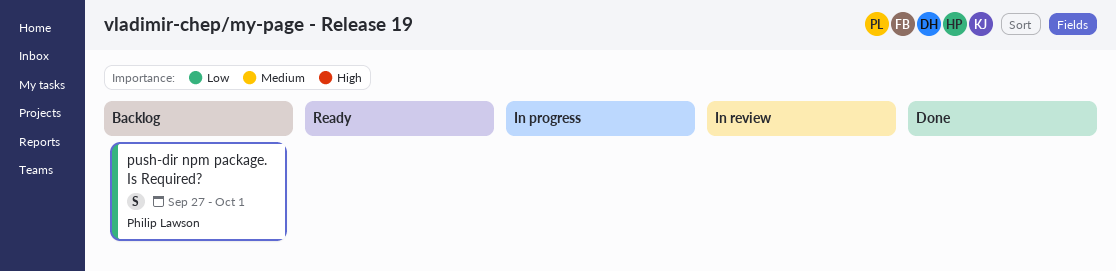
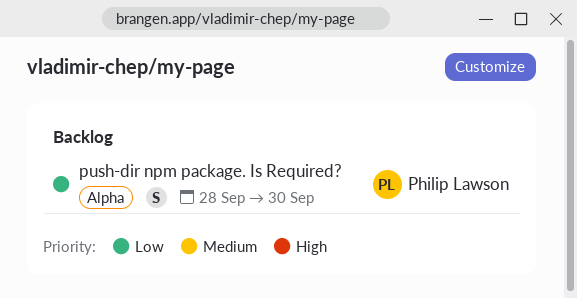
push-dir npm package. Is Required?, start: Sep 27 -> Sep 28
push-dir npm package. Is Required?, due: Oct 1 -> Sep 30

